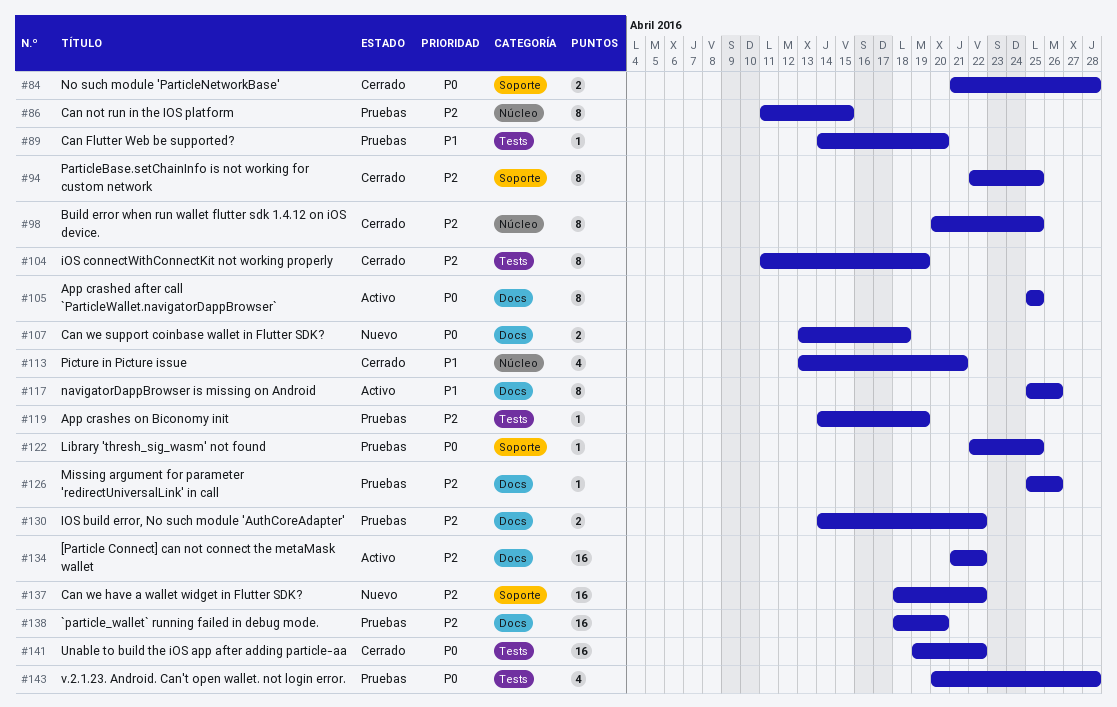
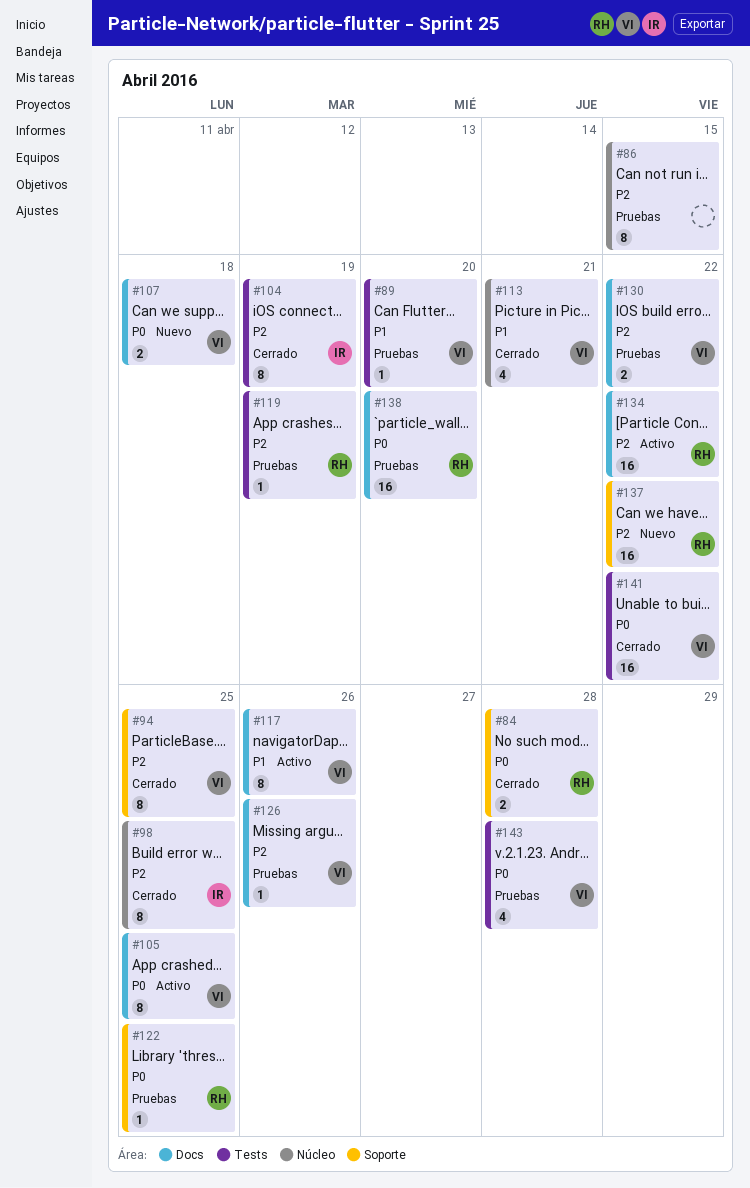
#138, priority: P2 -> P0

